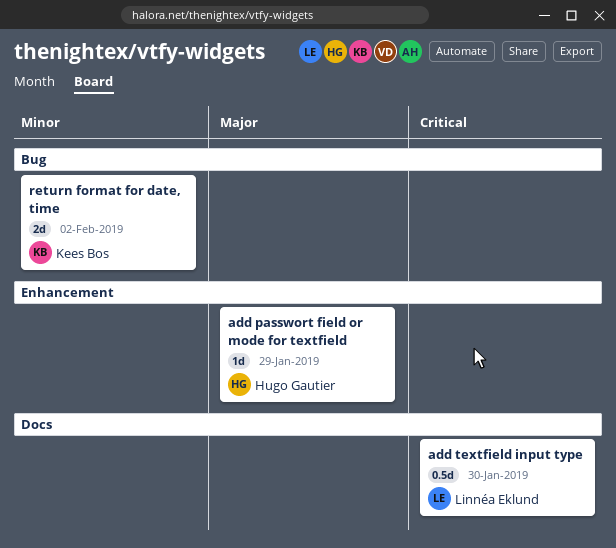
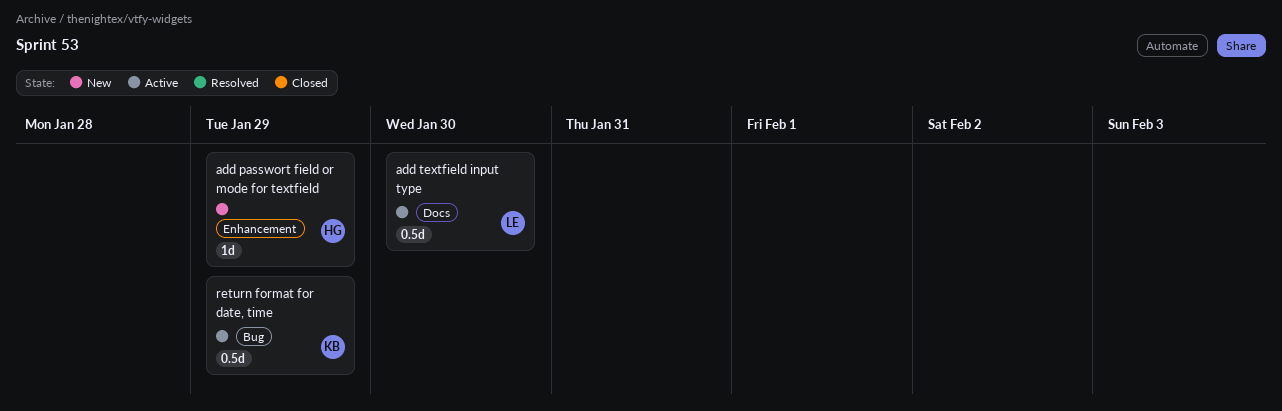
return format for date, time, estimate: 2d -> 0.5d
return format for date, time, due: Feb 2 -> Jan 29

